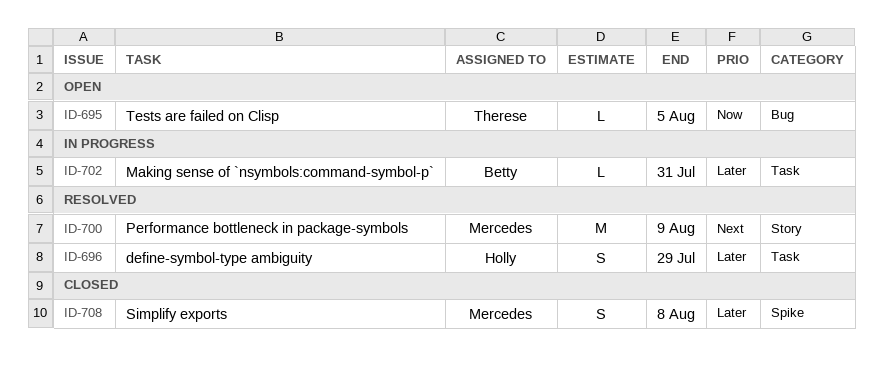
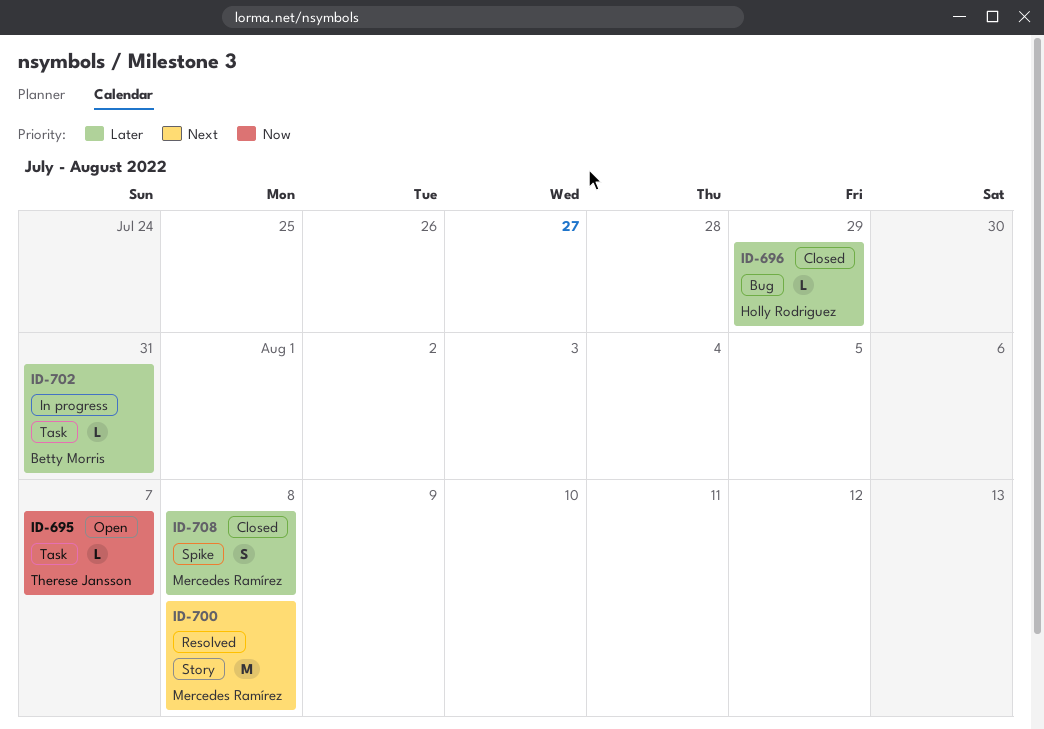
ID-695, label: Bug -> Task
ID-695, due: Aug 5 -> Aug 7
ID-696, status: Resolved -> Closed
ID-696, label: Task -> Bug
ID-696, estimate: S -> L
ID-700, due: Aug 9 -> Aug 8

